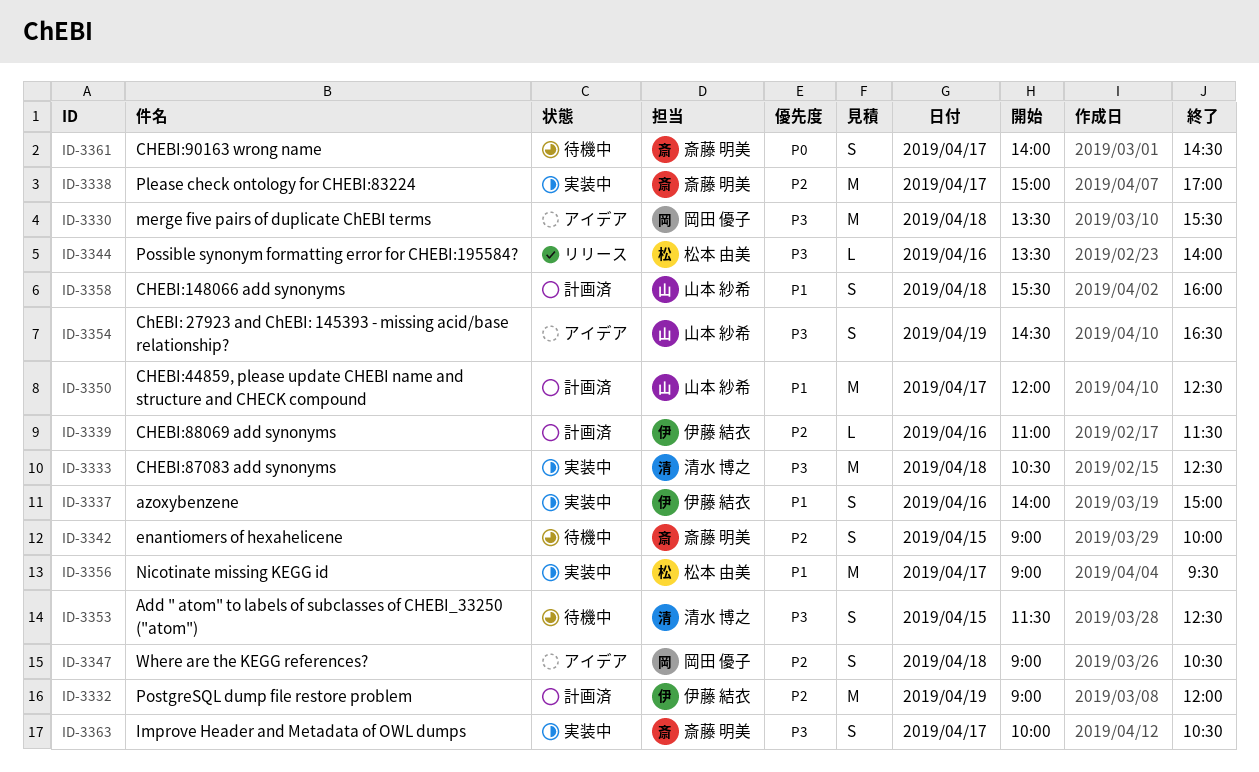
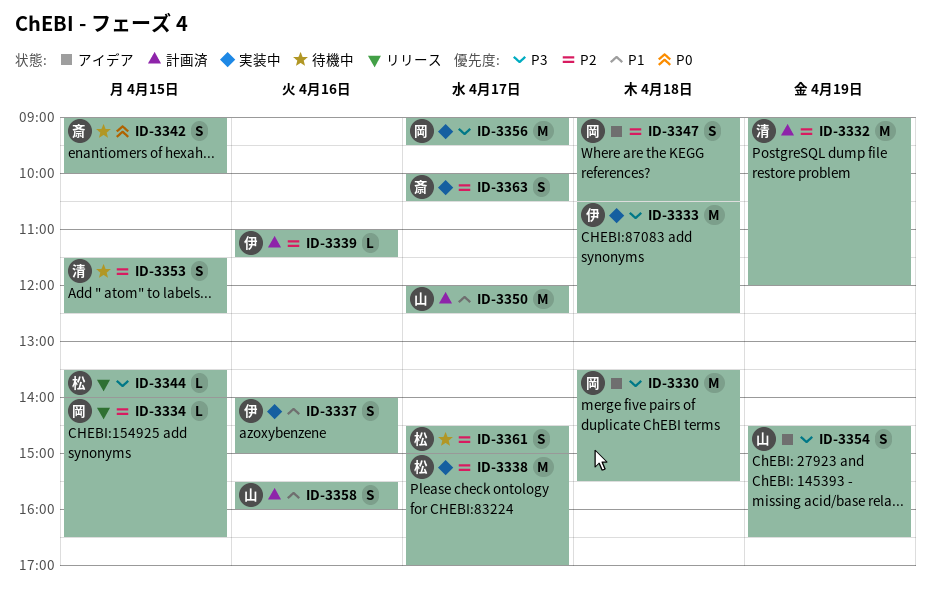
ID-3332, owner: 伊藤 結衣 -> 清水 博之
ID-3333, owner: 清水 博之 -> 伊藤 結衣
ID-3334: none -> present
ID-3338, owner: 斎藤 明美 -> 松本 由美
ID-3342, priority: P2 -> P0
ID-3344, day: Apr 16 -> Apr 15
ID-3353, priority: P3 -> P2
ID-3356, owner: 松本 由美 -> 岡田 優子
ID-3356, priority: P1 -> P3
ID-3358, day: Apr 18 -> Apr 16
ID-3361, owner: 斎藤 明美 -> 松本 由美
ID-3361, priority: P0 -> P2
ID-3361, begins: 14:00 -> 14:30
ID-3361, ends: 14:30 -> 15:00
ID-3363, priority: P3 -> P2

